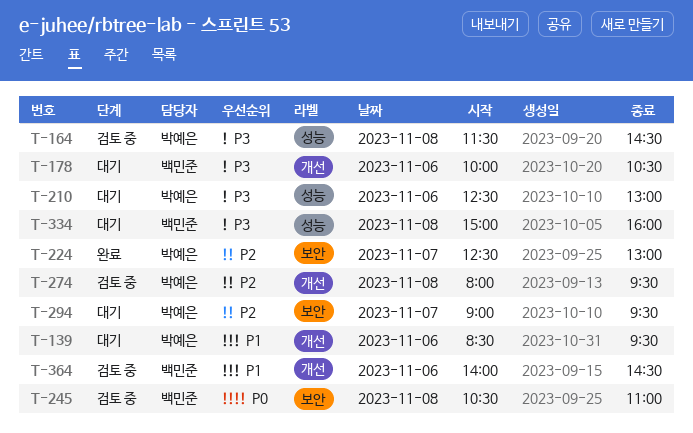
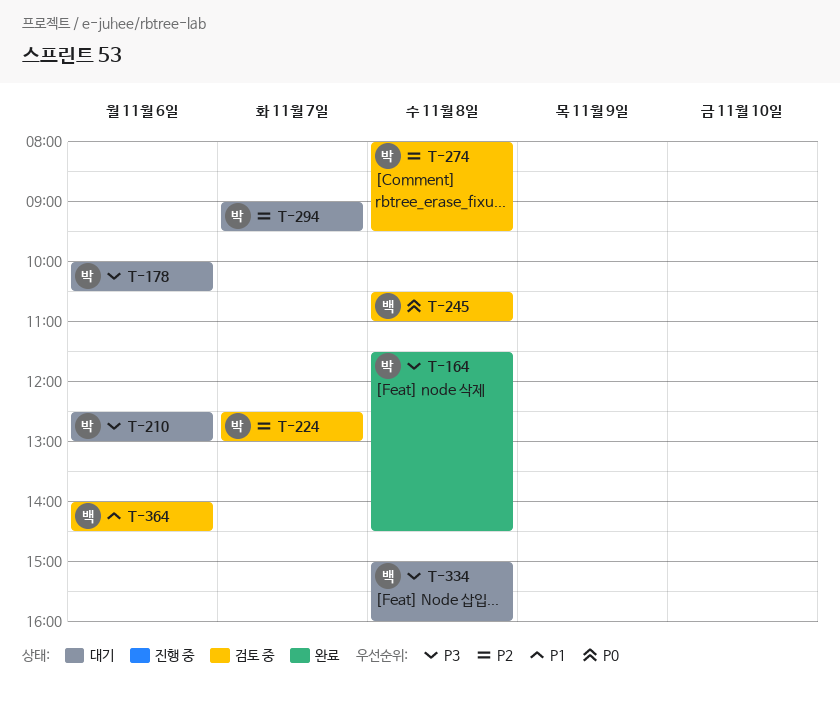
T-139: present -> none
T-164, status: 검토 중 -> 완료
T-178, owner: 백민준 -> 박예은
T-224, status: 완료 -> 검토 중

